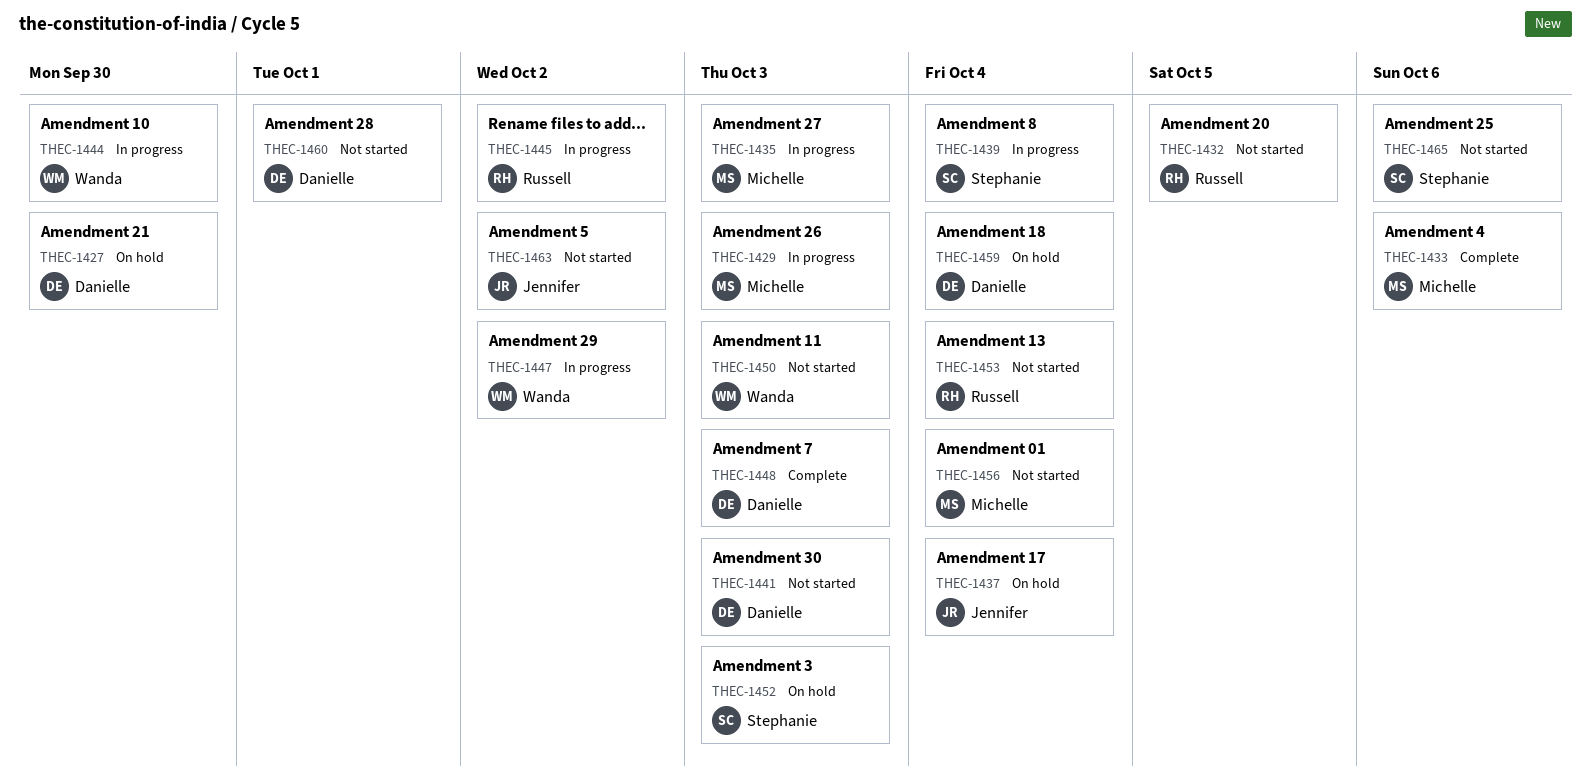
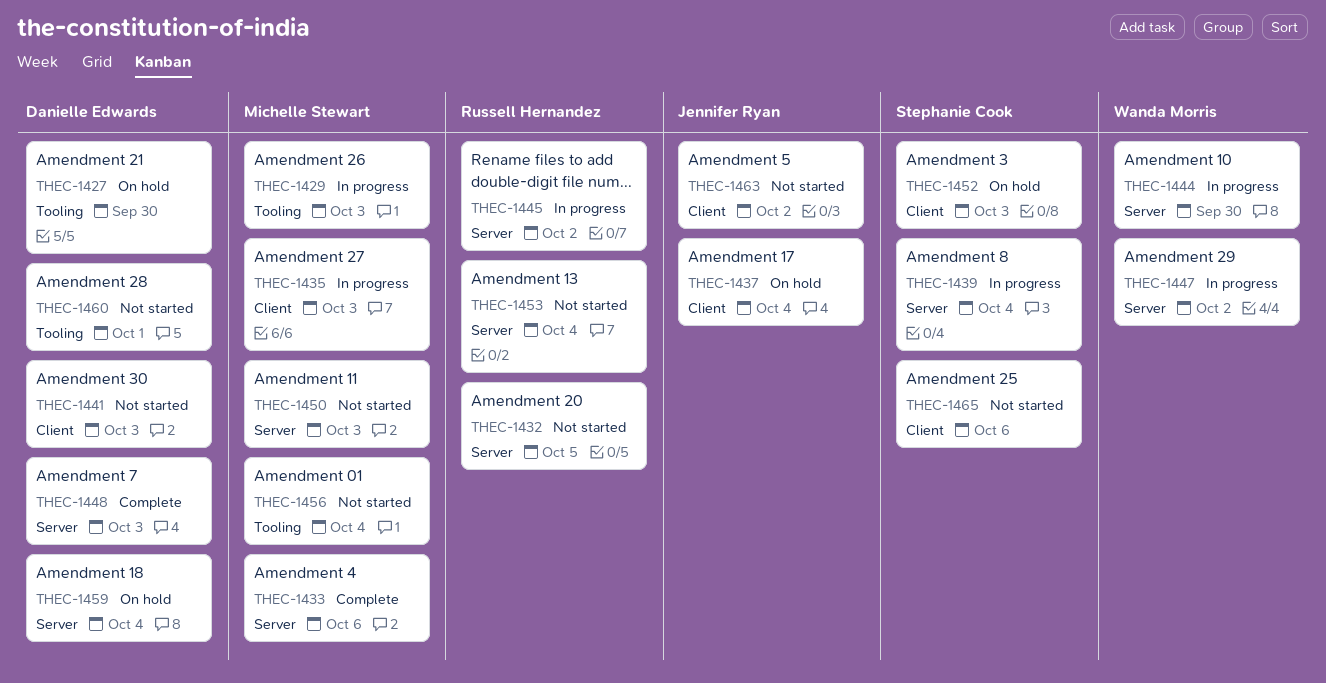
THEC-1450, owner: Wanda Morris -> Michelle Stewart

